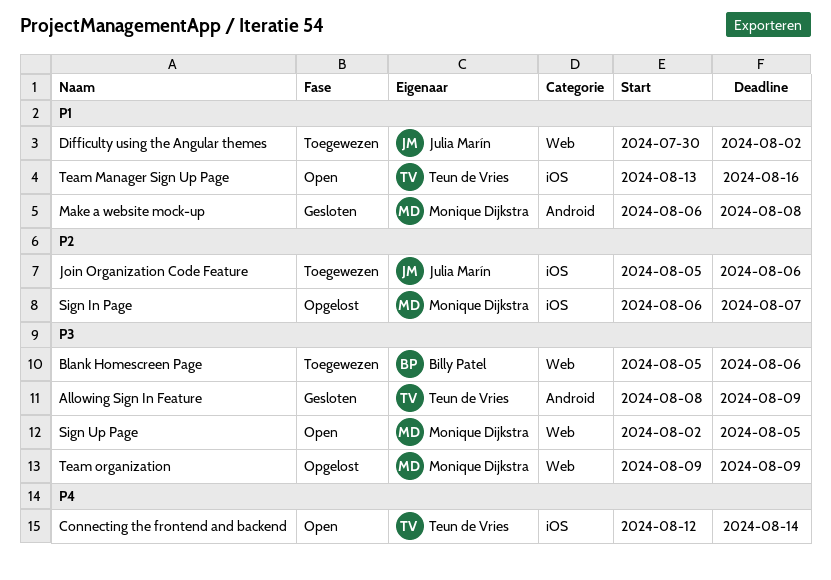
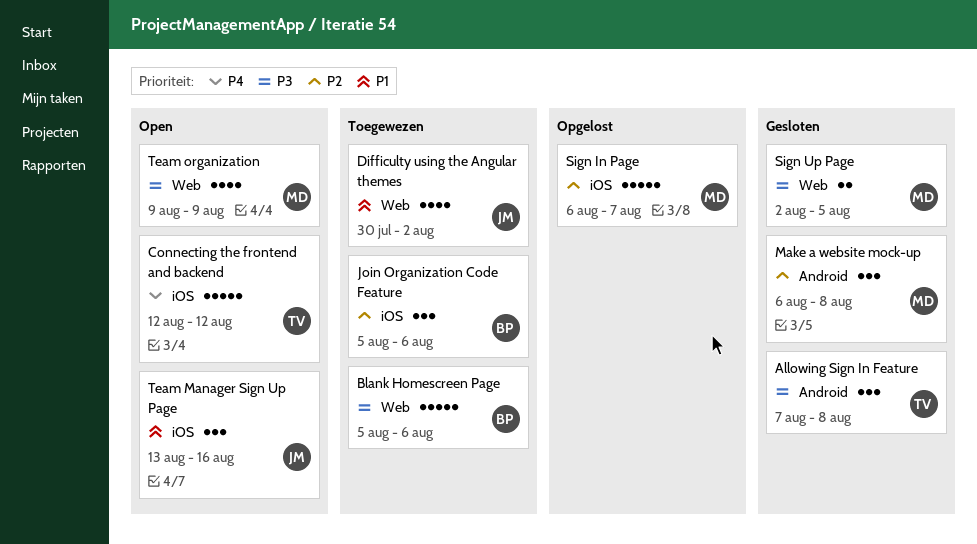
Allowing Sign In Feature, start: Aug 8 -> Aug 7
Allowing Sign In Feature, due: Aug 9 -> Aug 8
Connecting the frontend and backend, due: Aug 14 -> Aug 12
Join Organization Code Feature, owner: Julia Marín -> Billy Patel
Make a website mock-up, priority: P1 -> P2
Sign Up Page, status: Open -> Gesloten
Team Manager Sign Up Page, owner: Teun de Vries -> Julia Marín
Team organization, status: Opgelost -> Open

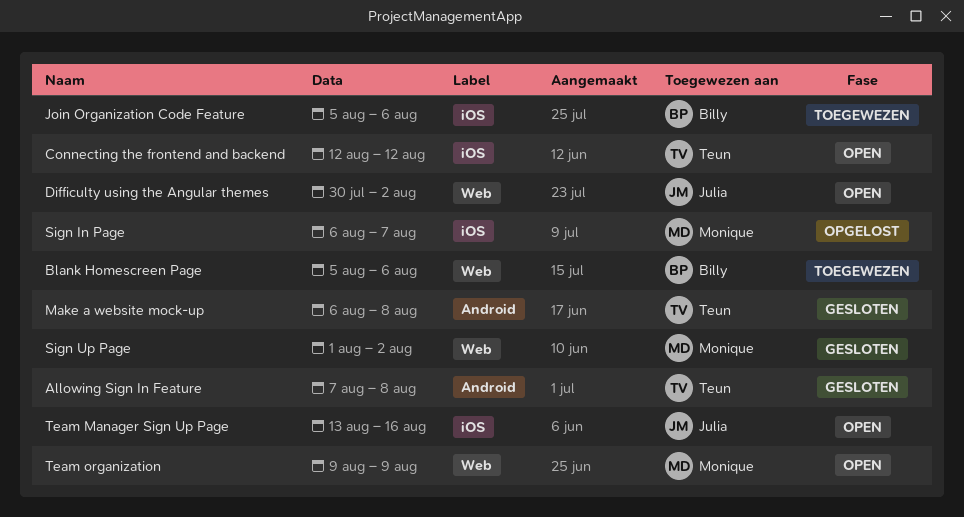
Difficulty using the Angular themes, status: Toegewezen -> Open
Make a website mock-up, owner: Monique -> Teun
Sign Up Page, start: Aug 2 -> Aug 1
Sign Up Page, due: Aug 5 -> Aug 2

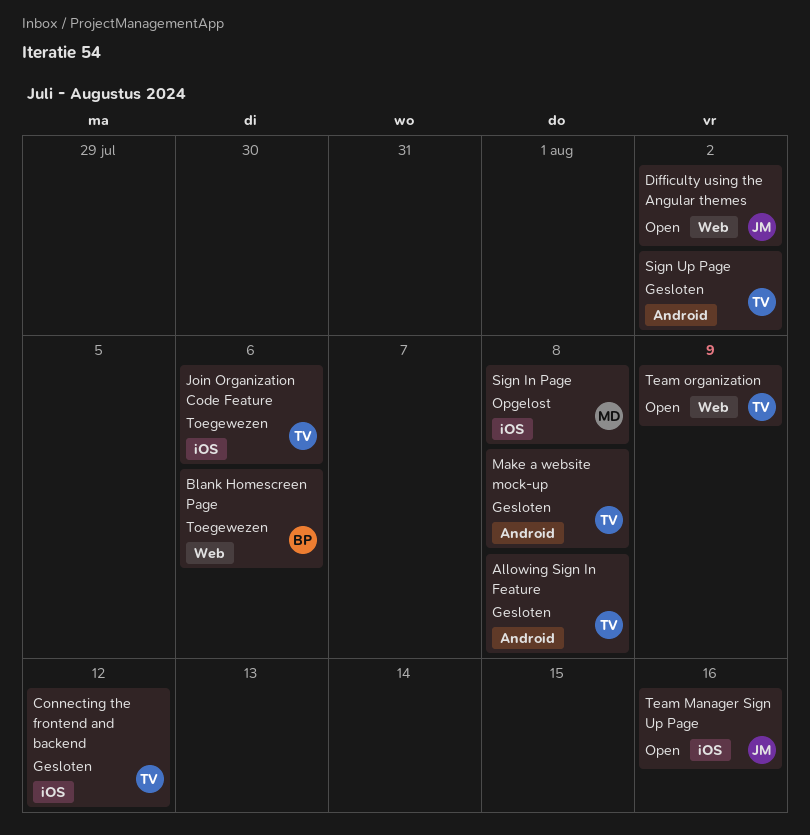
Connecting the frontend and backend, status: Open -> Gesloten
Join Organization Code Feature, owner: Billy -> Teun
Sign In Page, due: Aug 7 -> Aug 8
Sign Up Page, owner: Monique -> Teun
Sign Up Page, label: Web -> Android
Team organization, owner: Monique -> Teun

